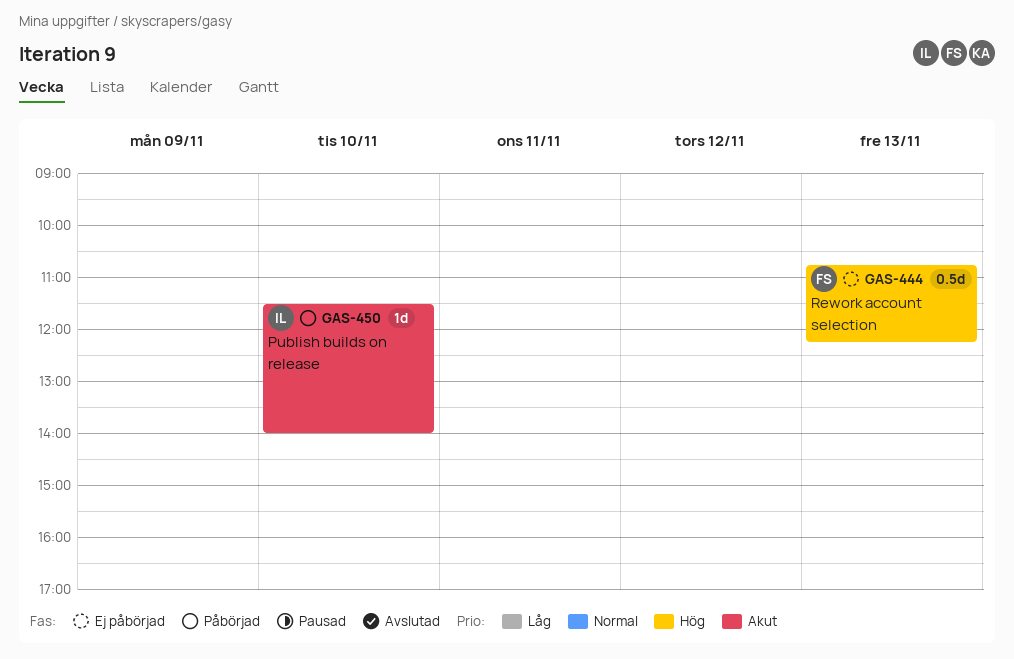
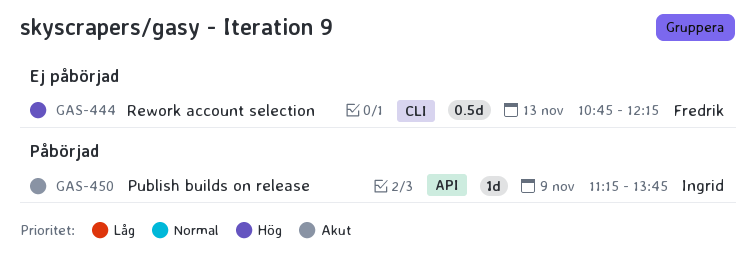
GAS-450, day: Nov 10 -> Nov 9
GAS-450, begins: 11:30 -> 11:15
GAS-450, ends: 14:00 -> 13:45

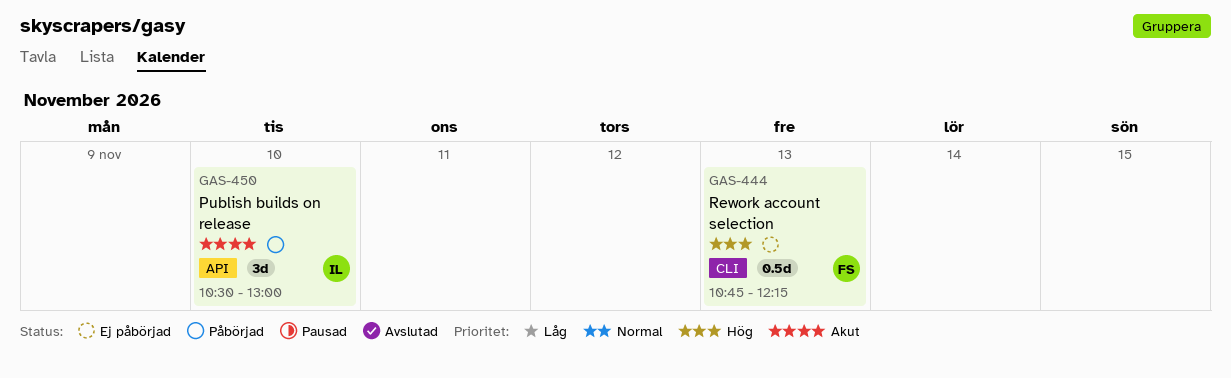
GAS-450, estimate: 1d -> 3d
GAS-450, day: Nov 9 -> Nov 10
GAS-450, begins: 11:15 -> 10:30
GAS-450, ends: 13:45 -> 13:00

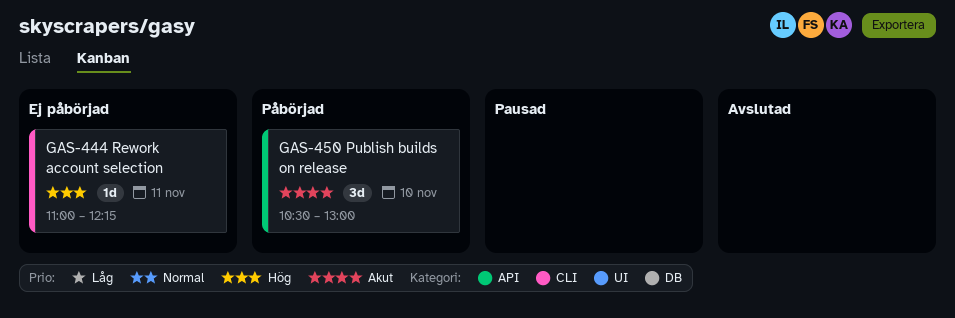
GAS-444, estimate: 0.5d -> 1d
GAS-444, day: Nov 13 -> Nov 11
GAS-444, begins: 10:45 -> 11:00

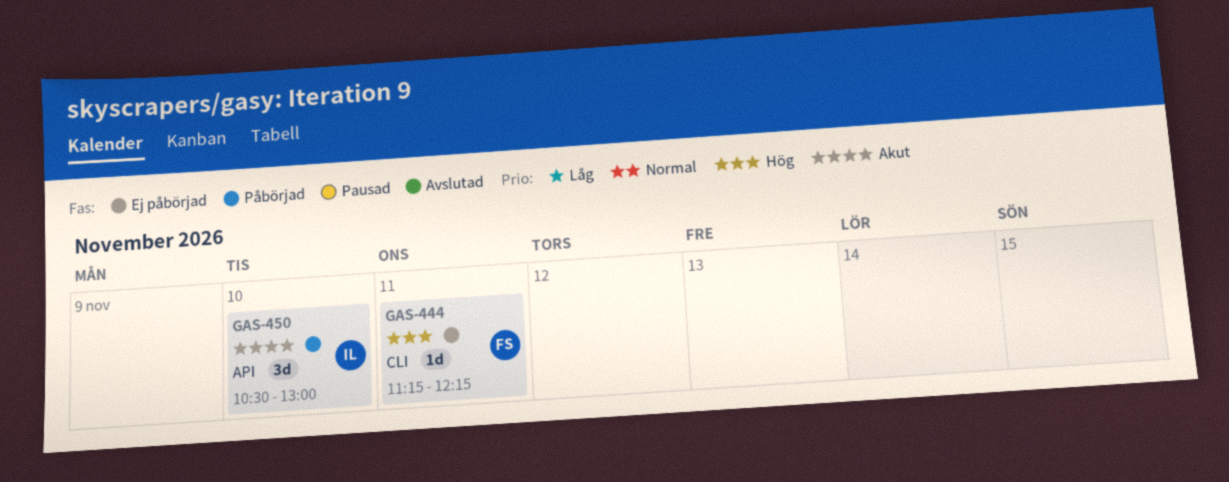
GAS-444, begins: 11:00 -> 11:15

